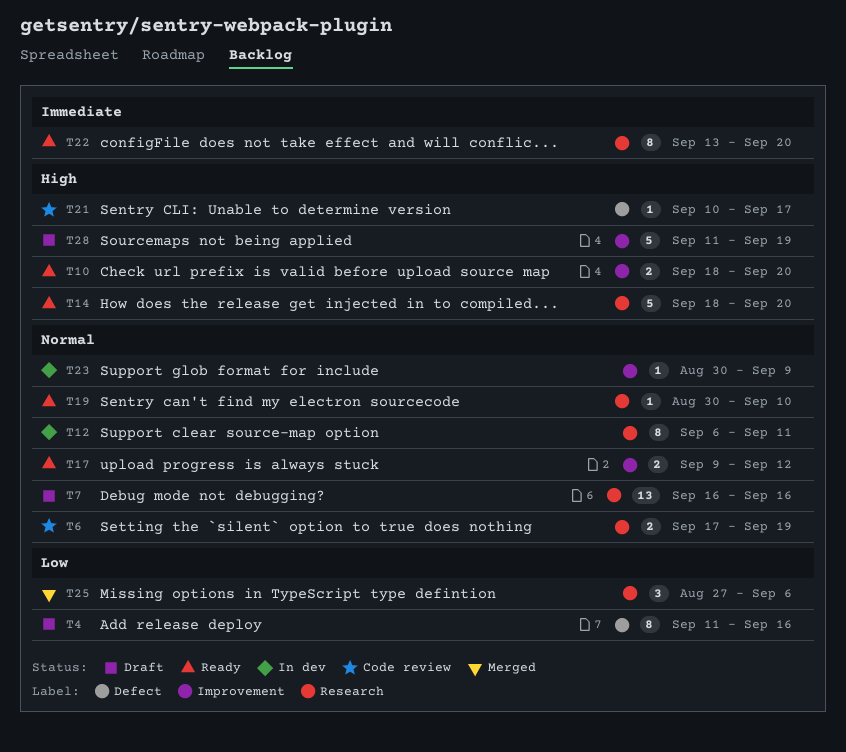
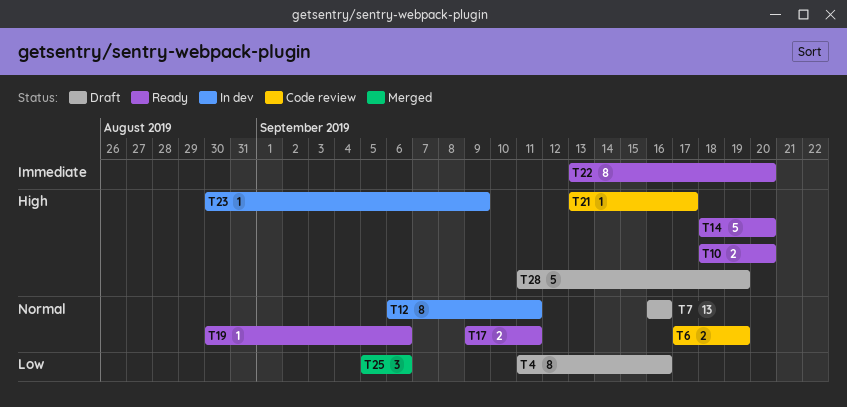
T17, due: Sep 12 -> Sep 11
T19, due: Sep 10 -> Sep 6
T21, start: Sep 10 -> Sep 13
T23, priority: Normal -> High
T25, start: Aug 27 -> Sep 5

